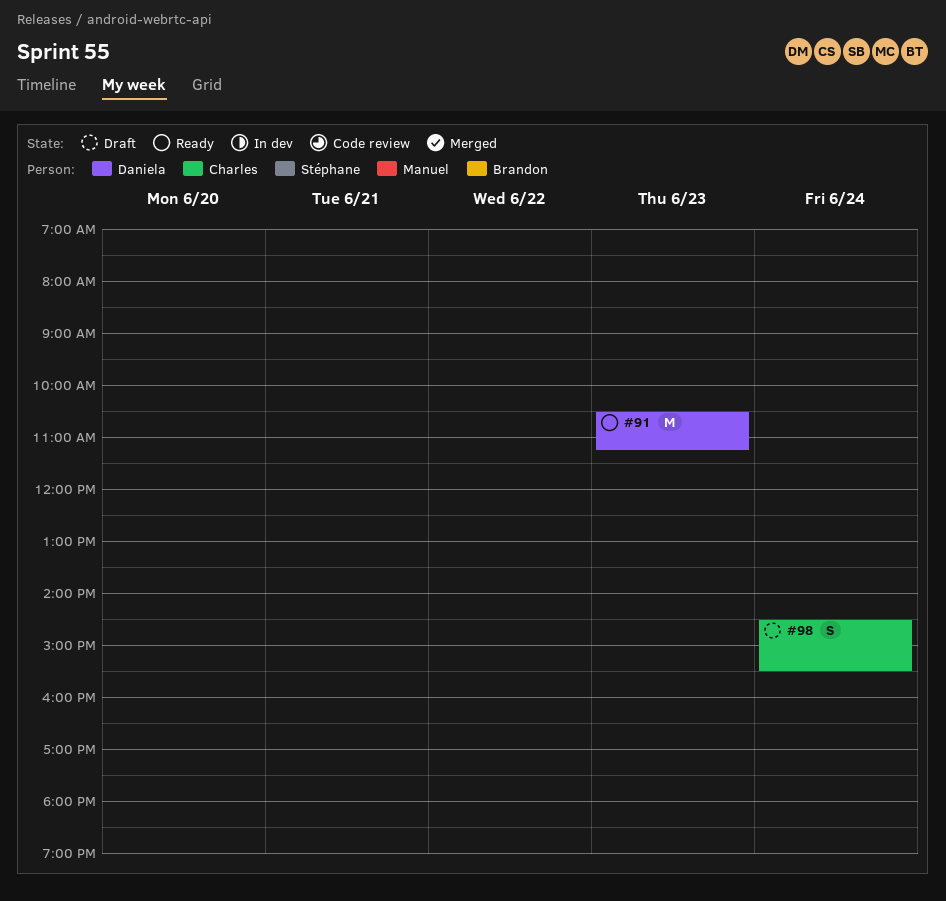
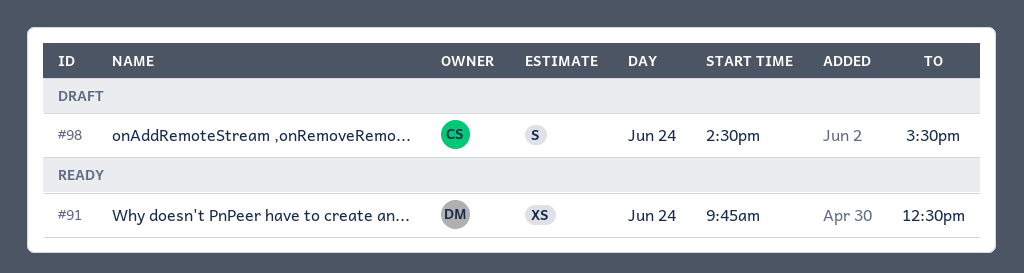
#91, estimate: M -> XS
#91, day: Jun 23 -> Jun 24
#91, begins: 10:30 -> 09:45
#91, ends: 11:15 -> 12:30

